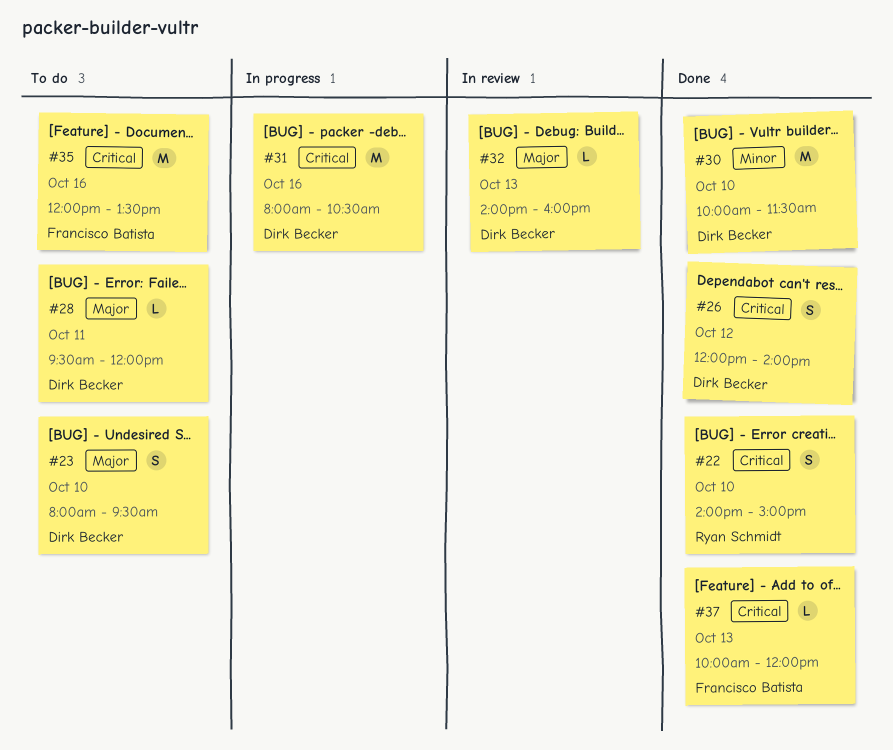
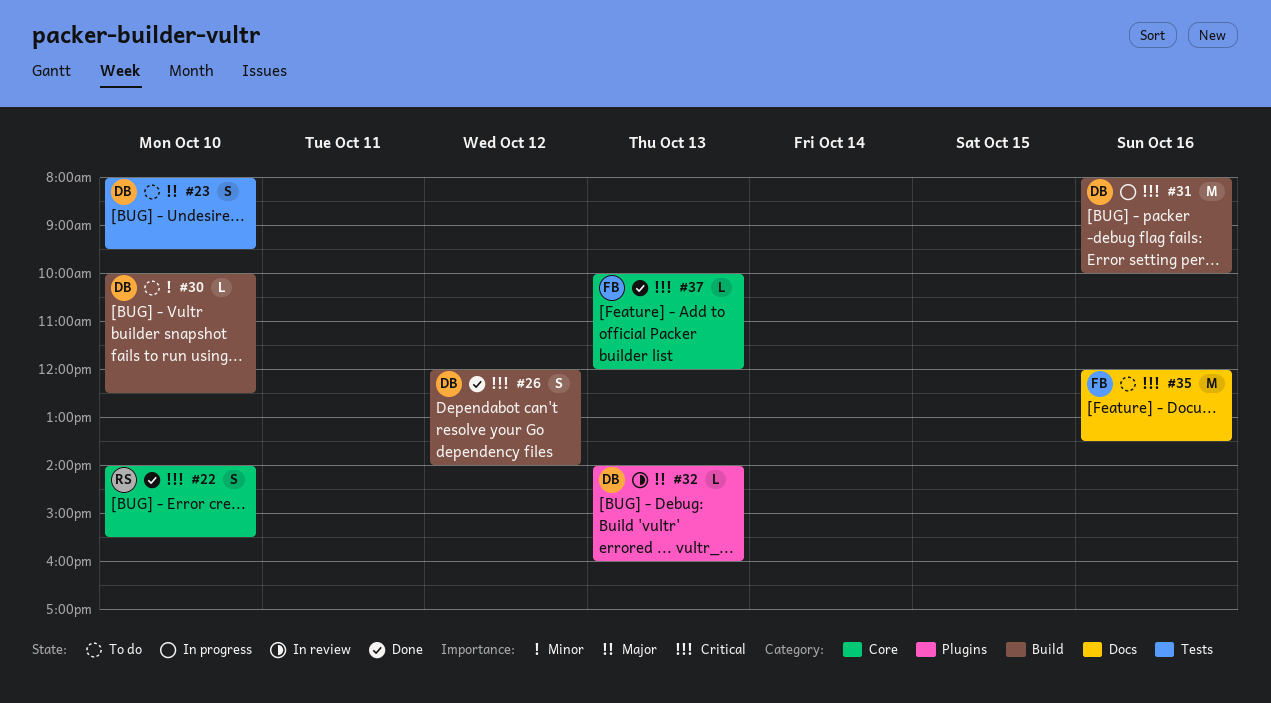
#22, ends: 15:00 -> 15:30
#28: present -> none
#30, status: Done -> To do
#30, estimate: M -> L
#30, ends: 11:30 -> 12:30
#31, ends: 10:30 -> 10:00

